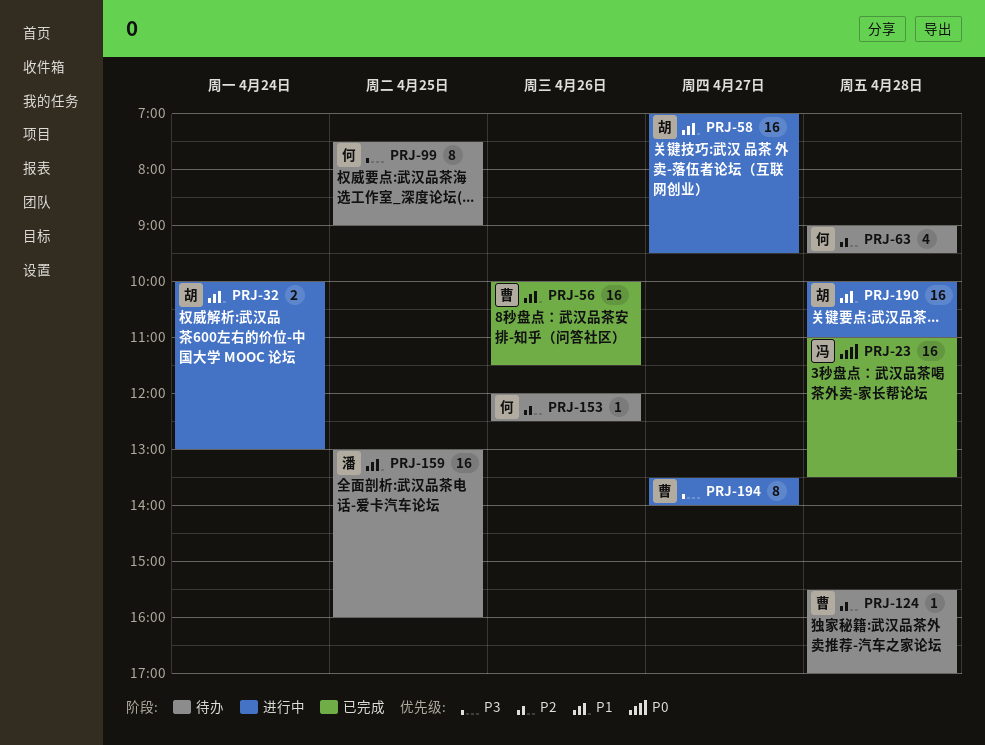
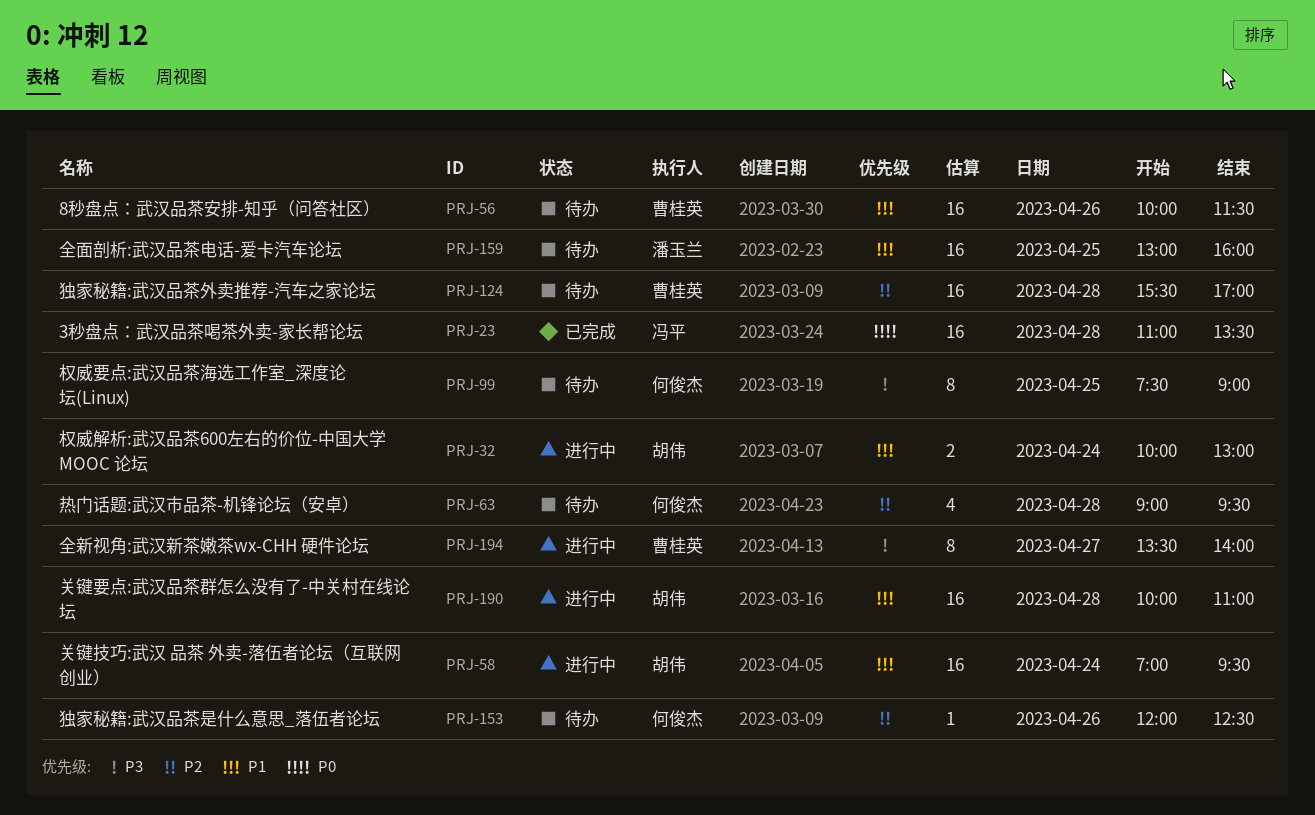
PRJ-56, status: 已完成 -> 待办
PRJ-58, day: Apr 27 -> Apr 24
PRJ-124, estimate: 1 -> 16

